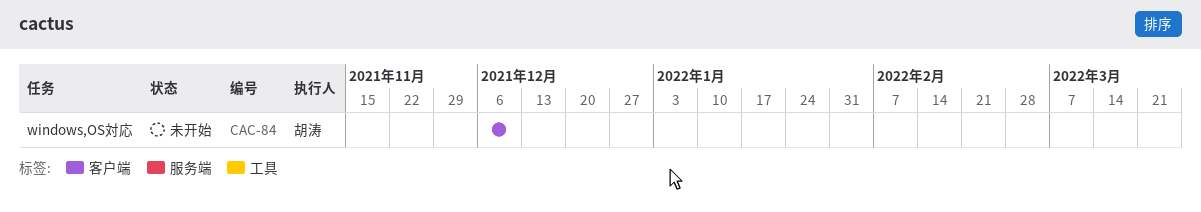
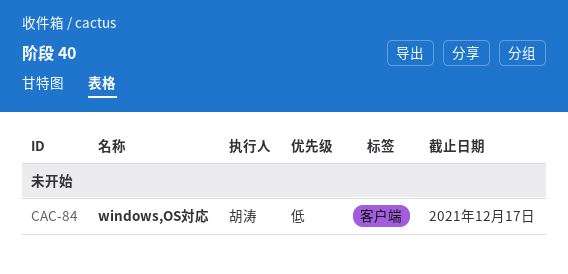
CAC-84, due: Dec 10 -> Dec 17

